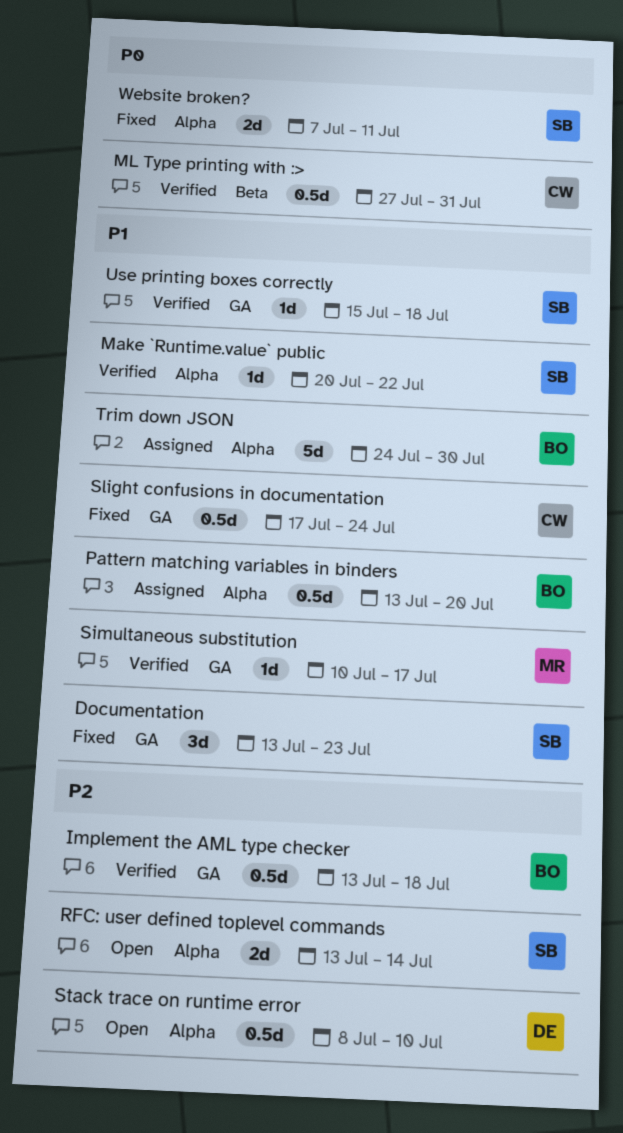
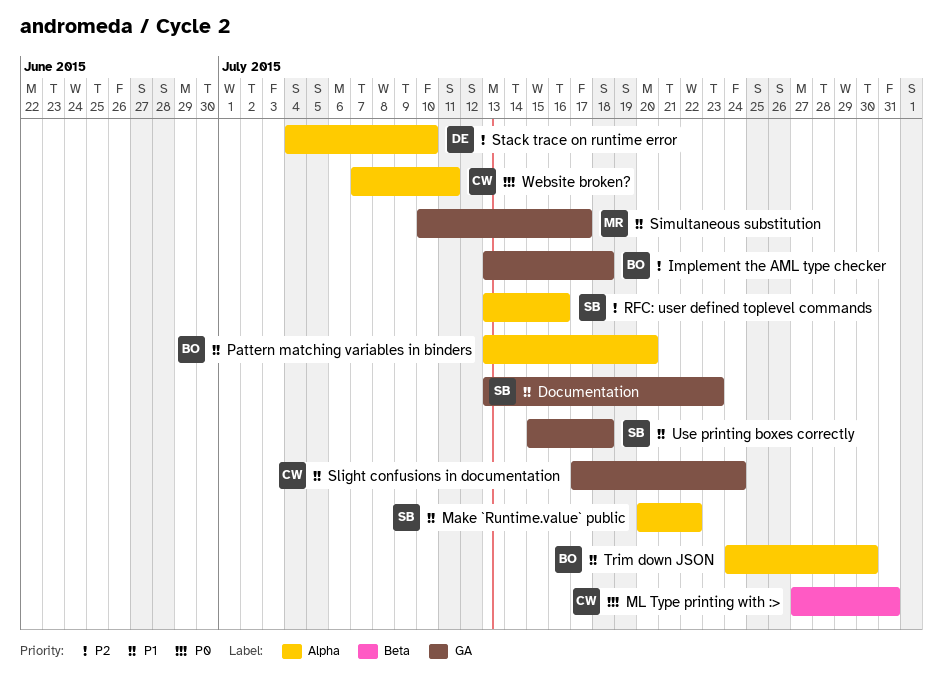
RFC: user defined toplevel commands, due: Jul 14 -> Jul 16
Stack trace on runtime error, start: Jul 8 -> Jul 4
Website broken?, owner: SB -> CW

